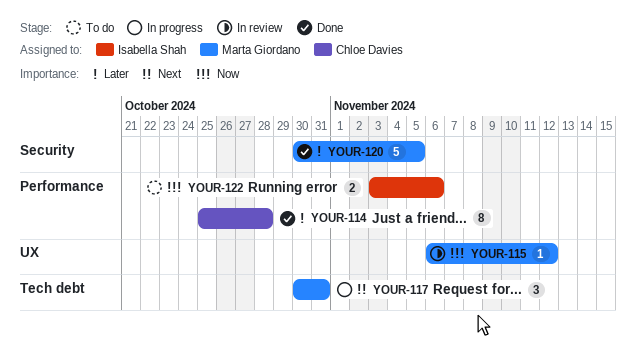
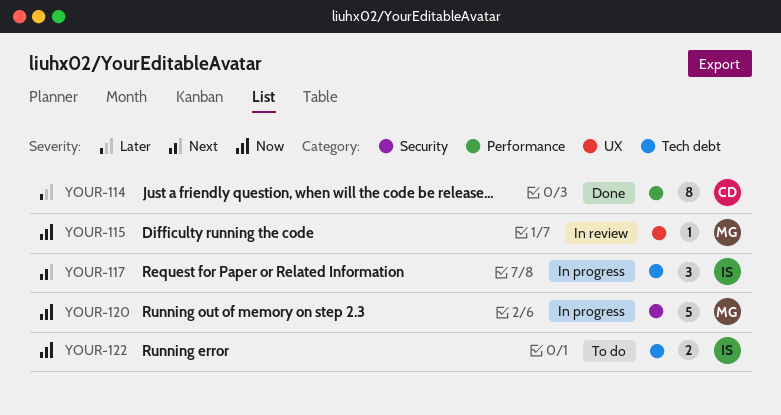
YOUR-117, owner: Marta Giordano -> Isabella Shah
YOUR-120, status: Done -> In progress
YOUR-120, priority: Later -> Now
YOUR-122, label: Performance -> Tech debt

